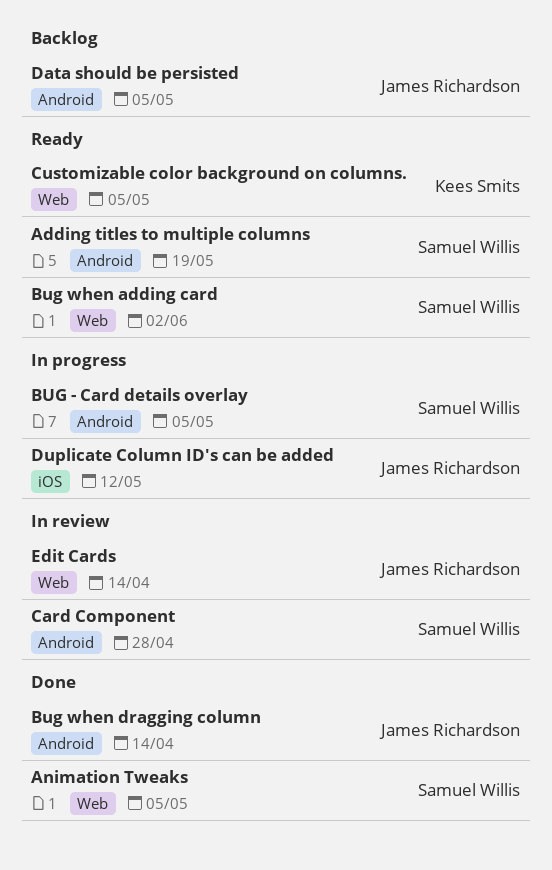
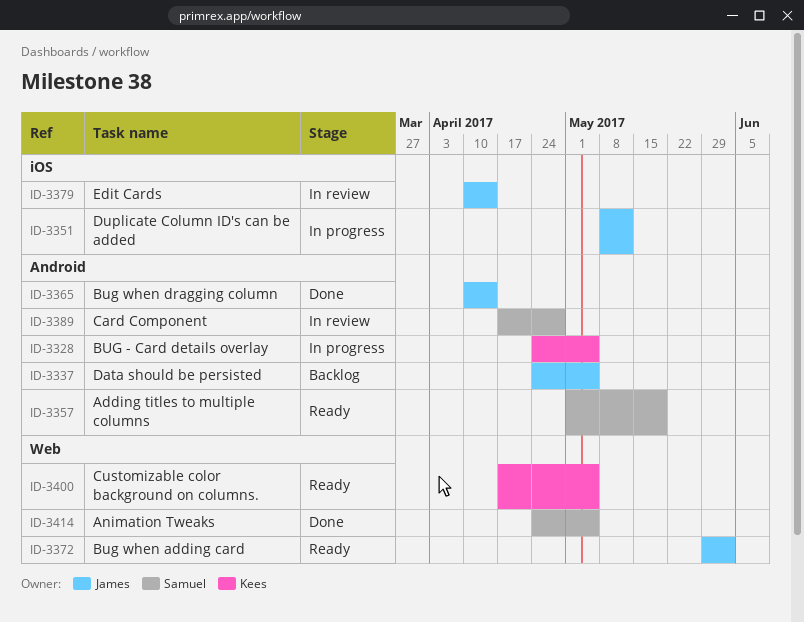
BUG - Card details overlay, owner: Samuel Willis -> Kees Smits
Bug when adding card, owner: Samuel Willis -> James Richardson
Edit Cards, label: Web -> iOS

